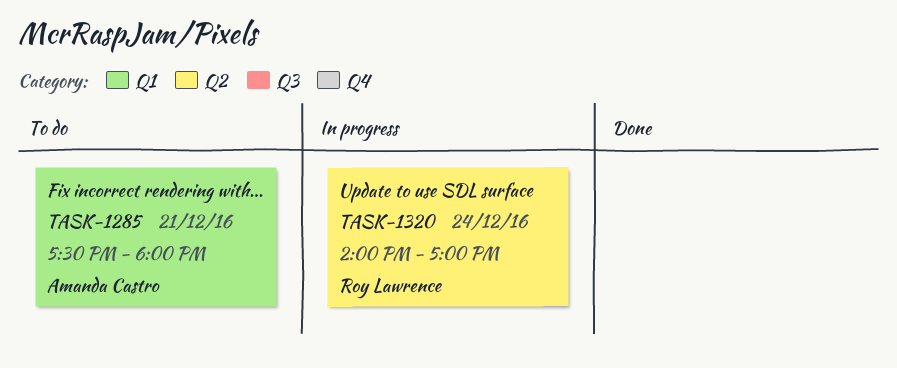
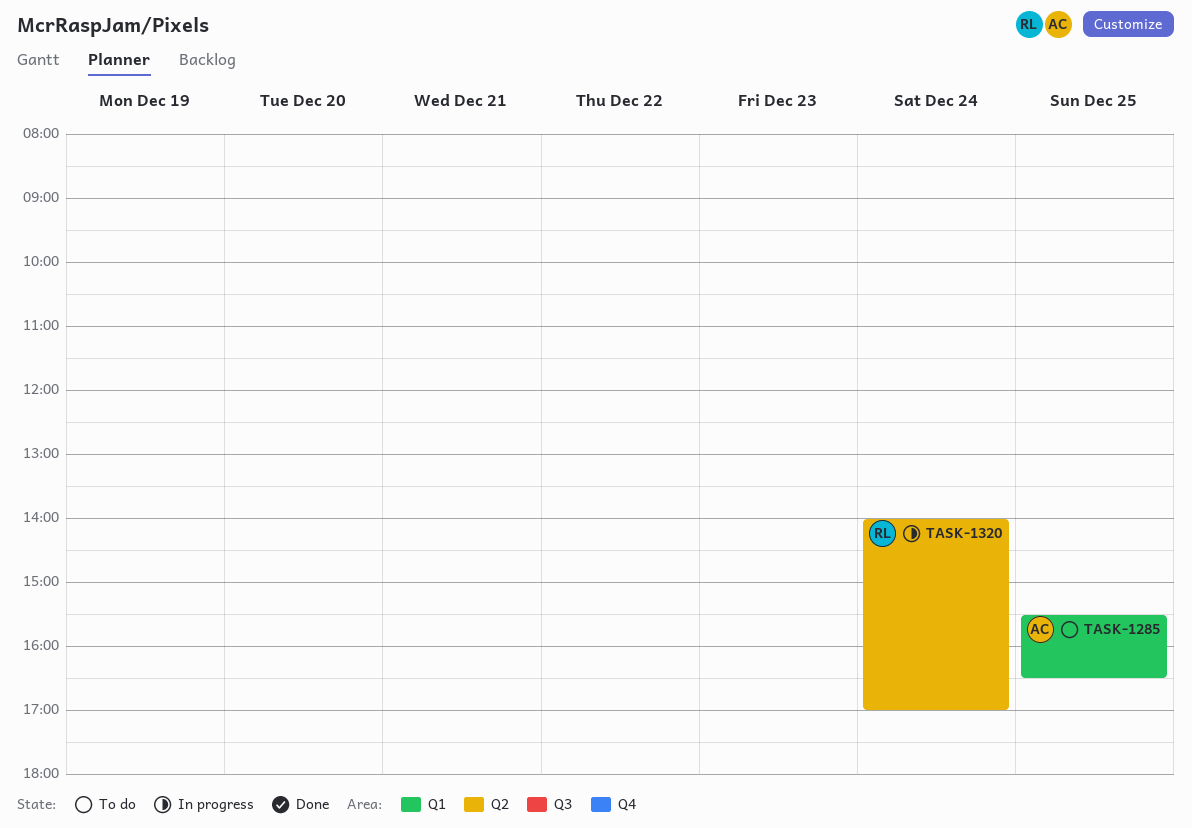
TASK-1285, day: Dec 21 -> Dec 25
TASK-1285, begins: 17:30 -> 15:30
TASK-1285, ends: 18:00 -> 16:30

